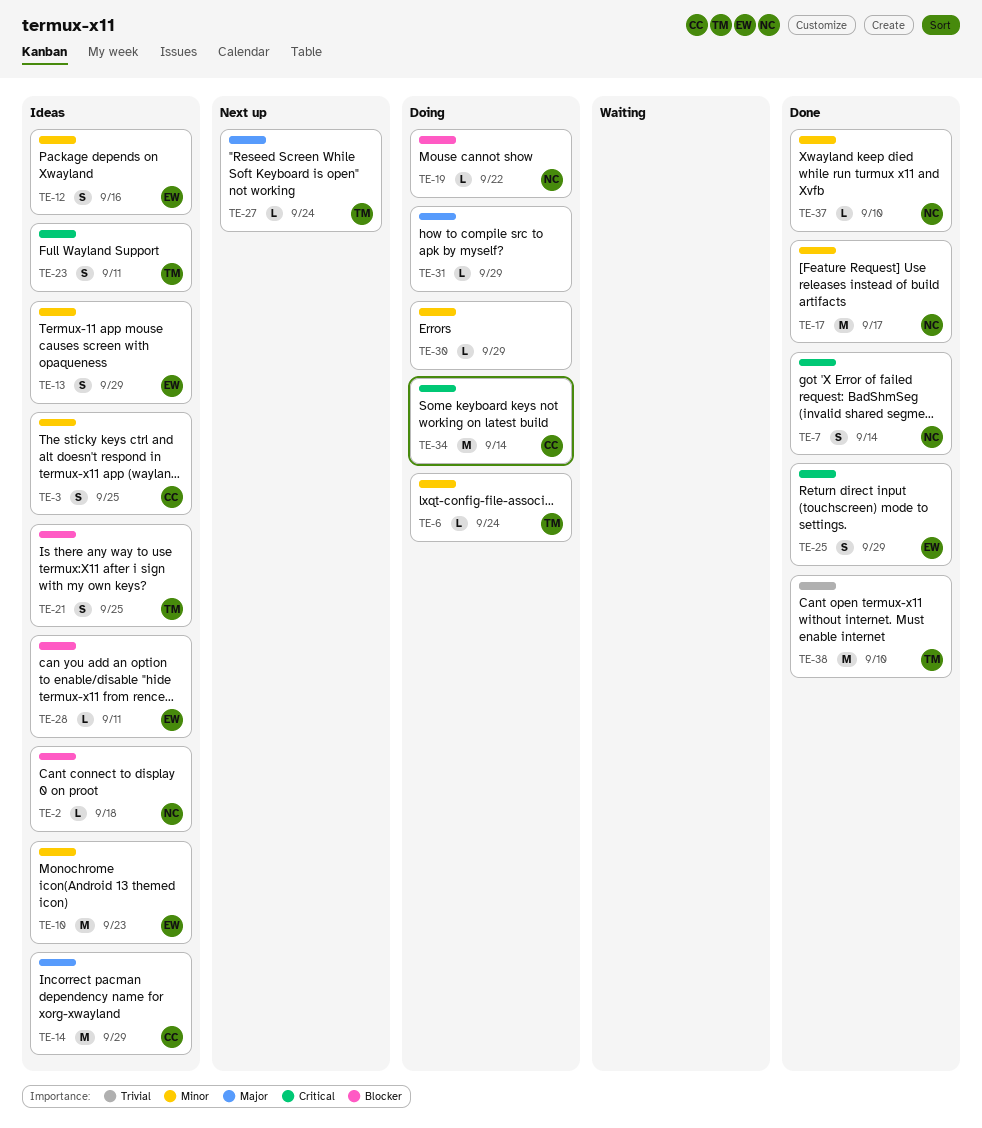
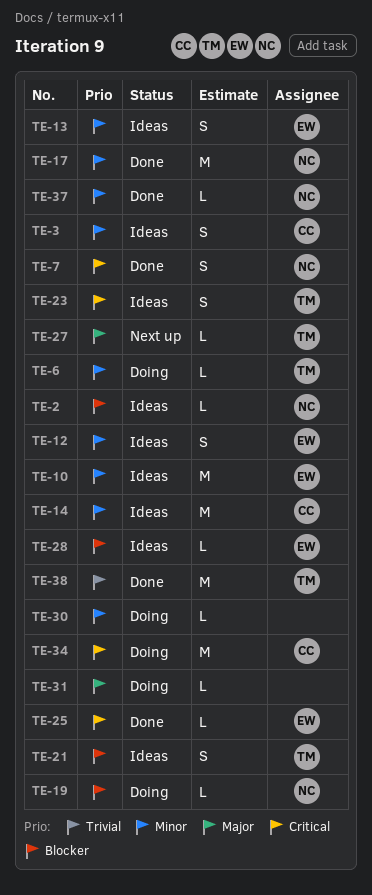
TE-14, priority: Major -> Minor
TE-25, estimate: S -> L

